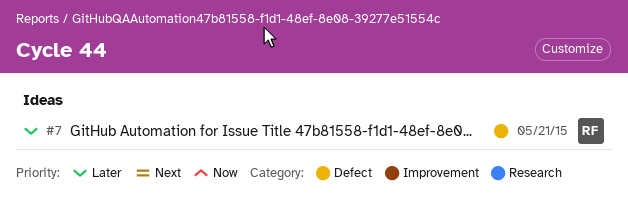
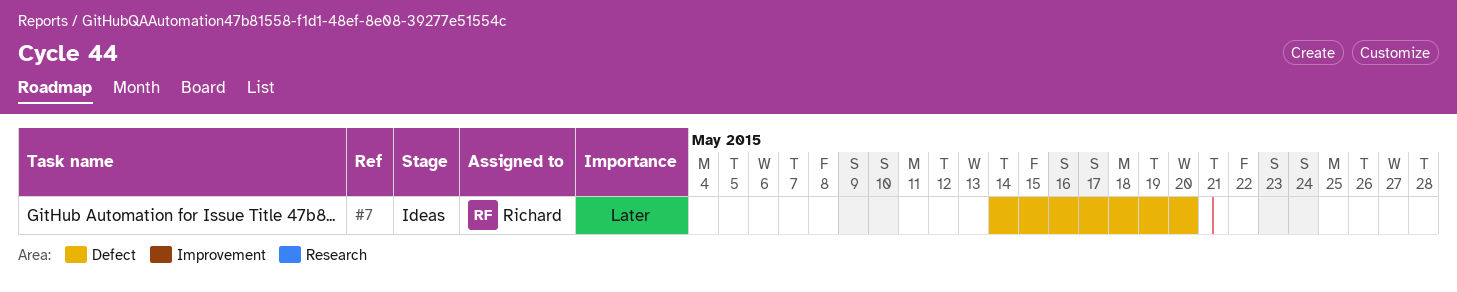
#7, due: May 21 -> May 20

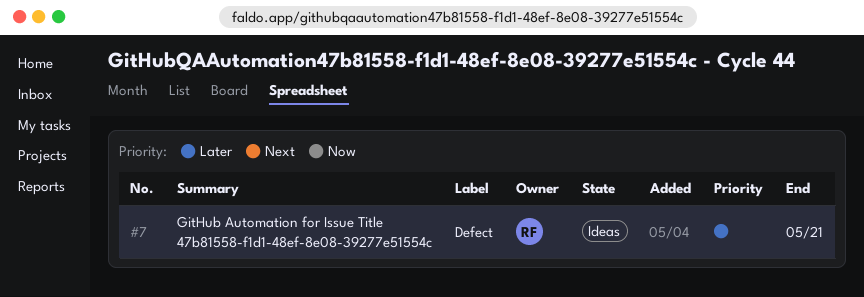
#7, due: May 20 -> May 21

